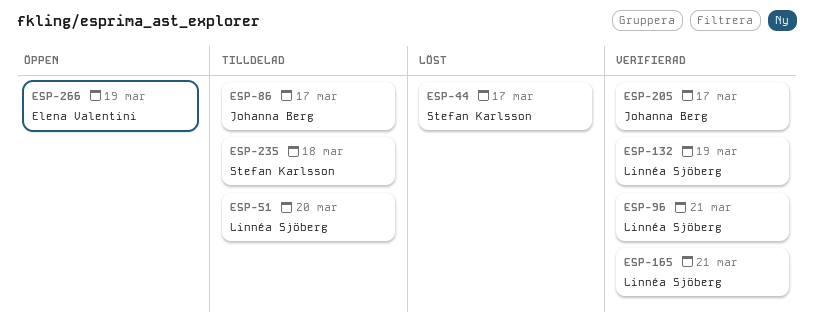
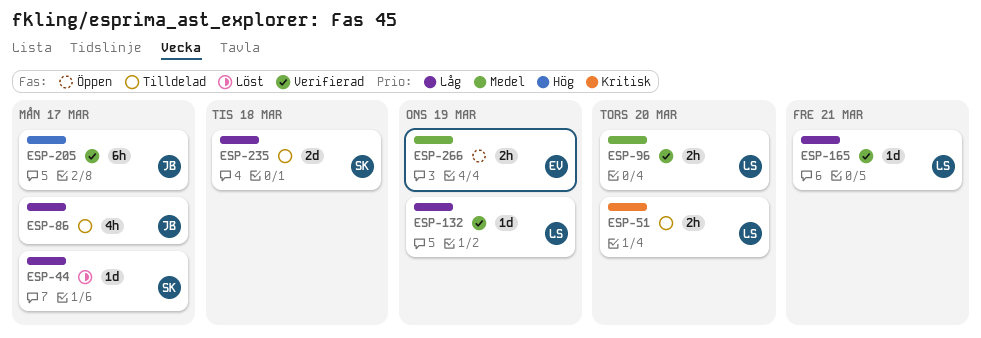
ESP-96, due: Mar 21 -> Mar 20

